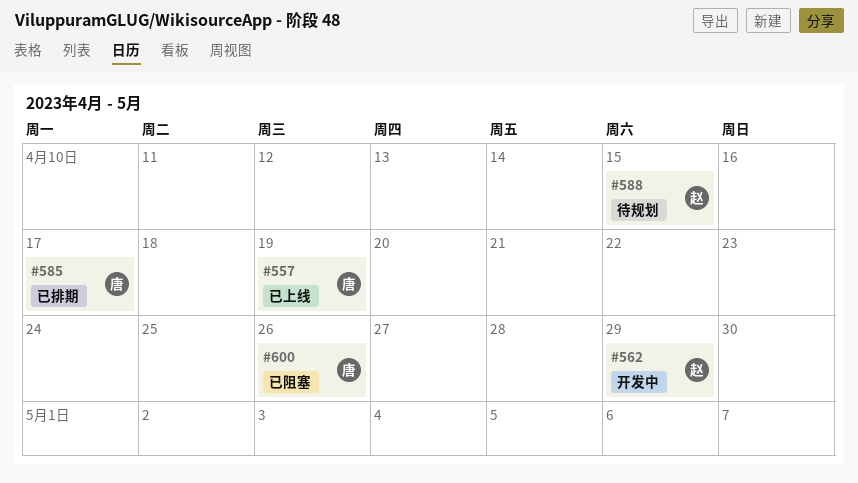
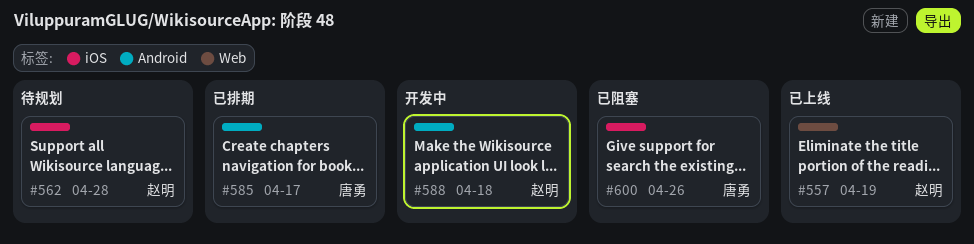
#557, owner: 唐勇 -> 赵明
#562, status: 开发中 -> 待规划
#562, due: Apr 29 -> Apr 28
#588, status: 待规划 -> 开发中
#588, due: Apr 15 -> Apr 18

